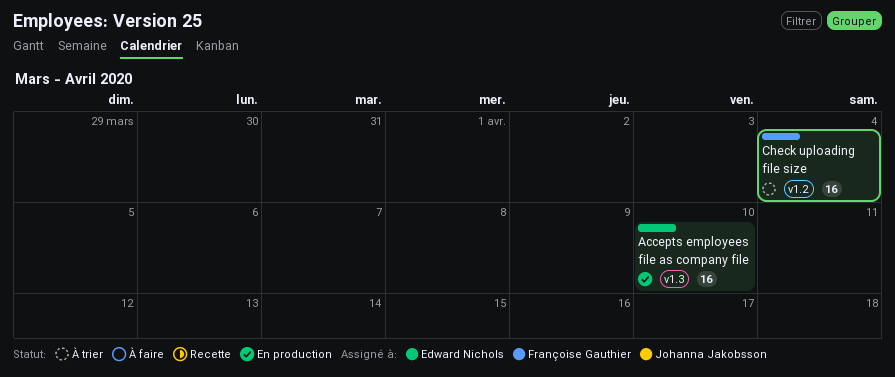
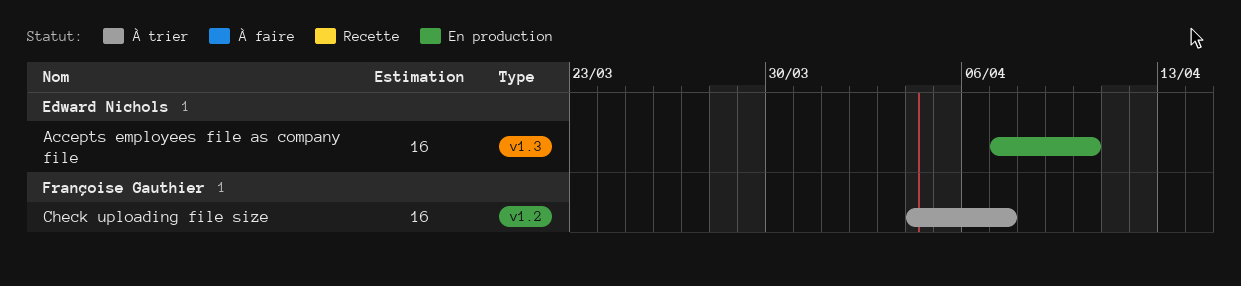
Check uploading file size, due: Apr 4 -> Apr 7

